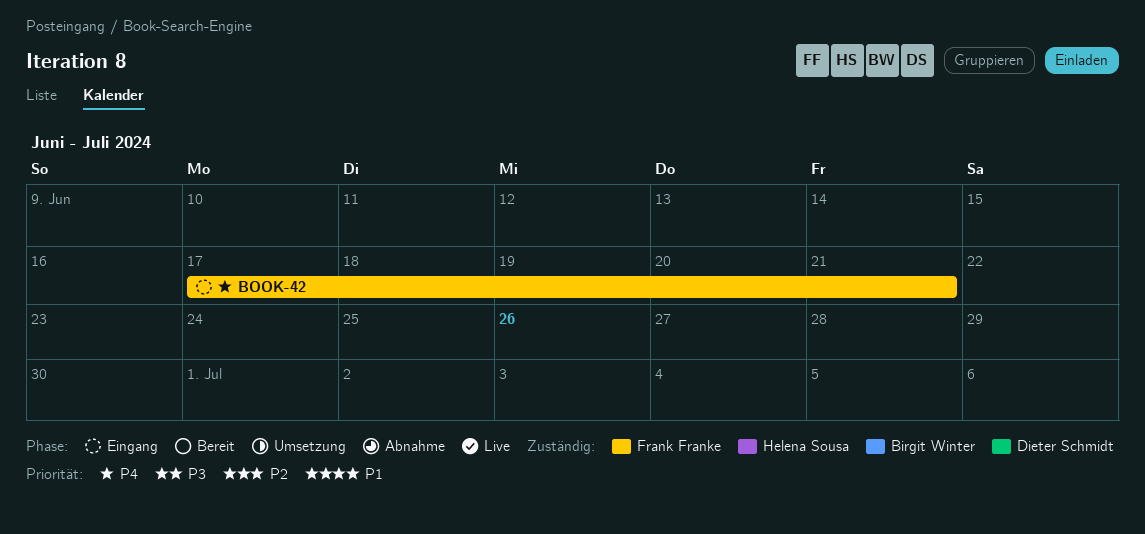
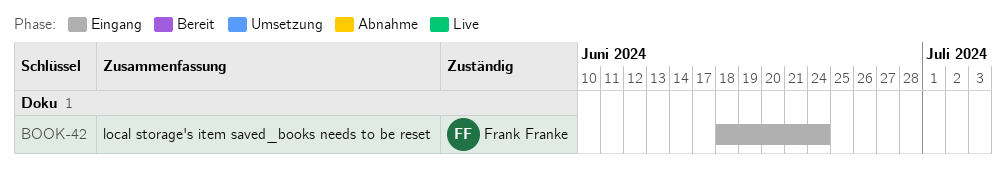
BOOK-42, start: Jun 17 -> Jun 18
BOOK-42, due: Jun 21 -> Jun 24

